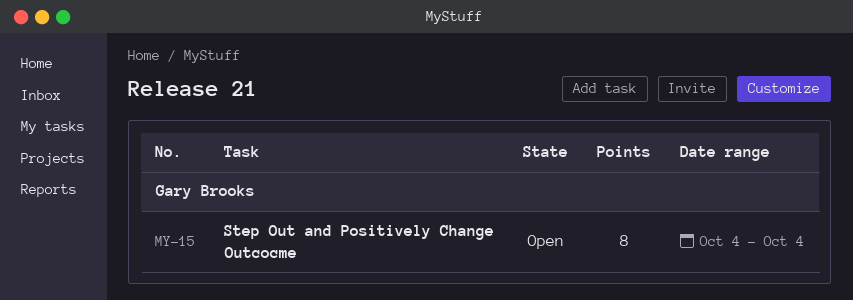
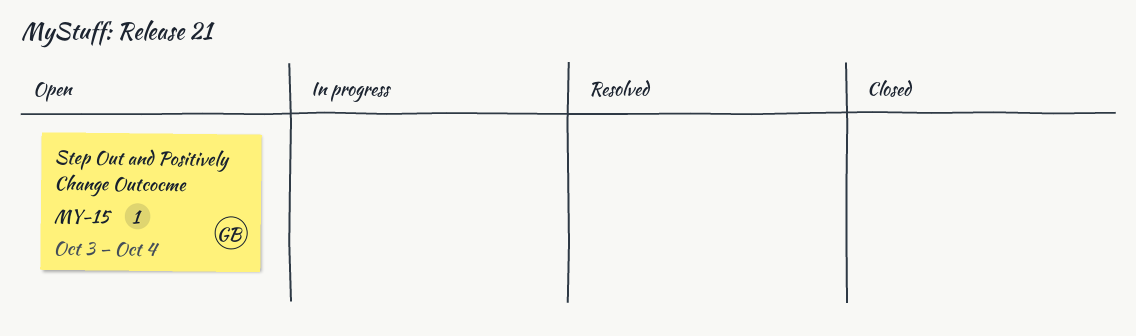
MY-15, estimate: 8 -> 1
MY-15, start: Oct 4 -> Oct 3

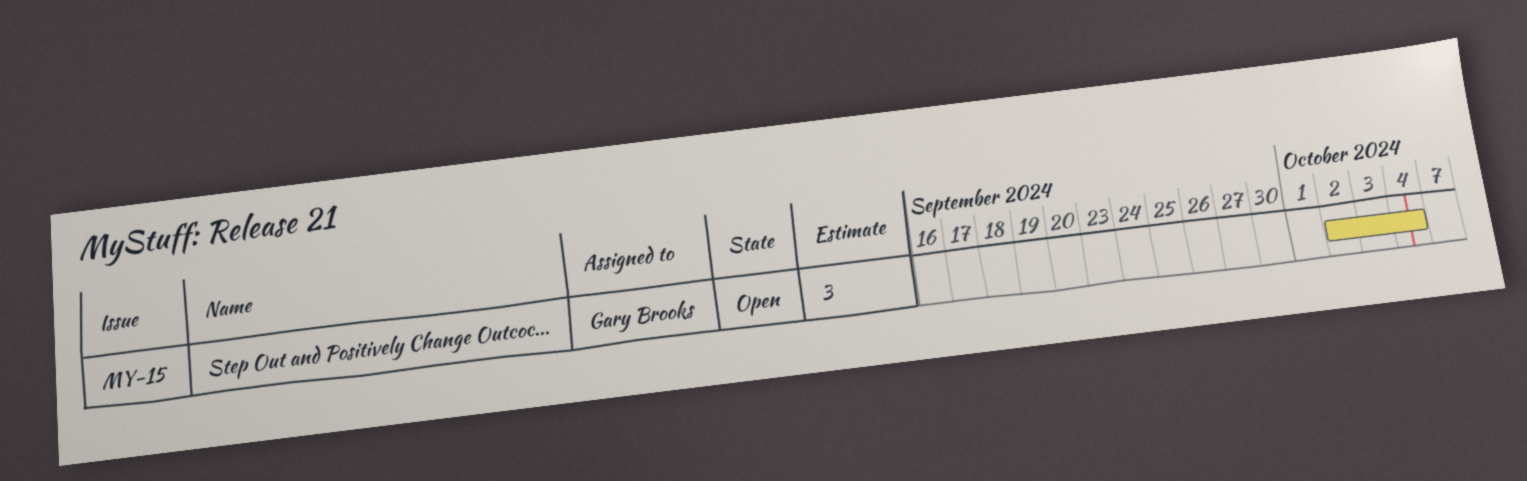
MY-15, estimate: 1 -> 3
MY-15, start: Oct 3 -> Oct 2

